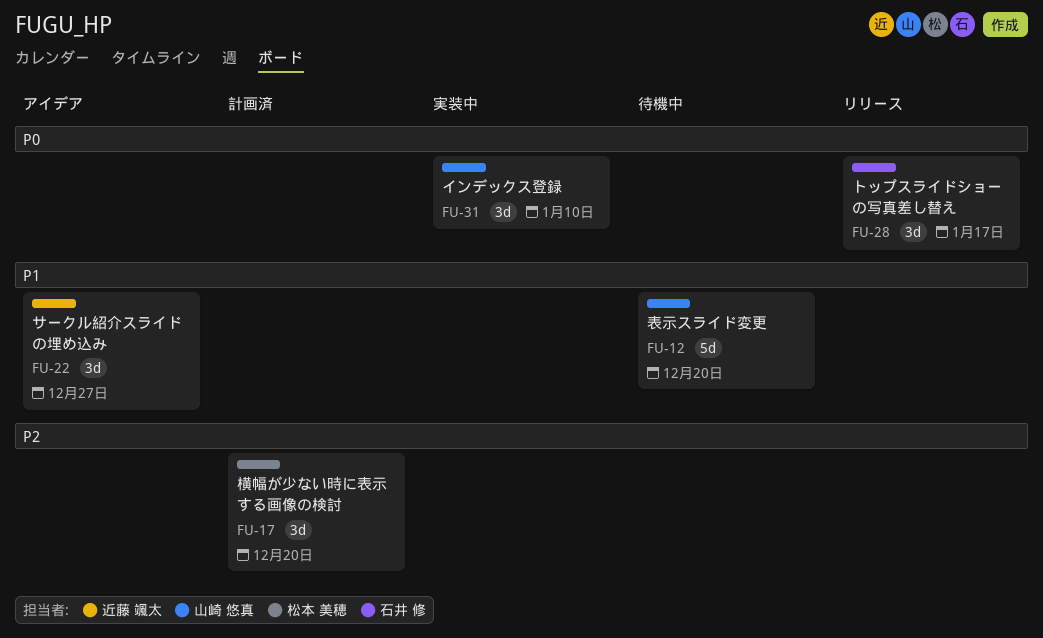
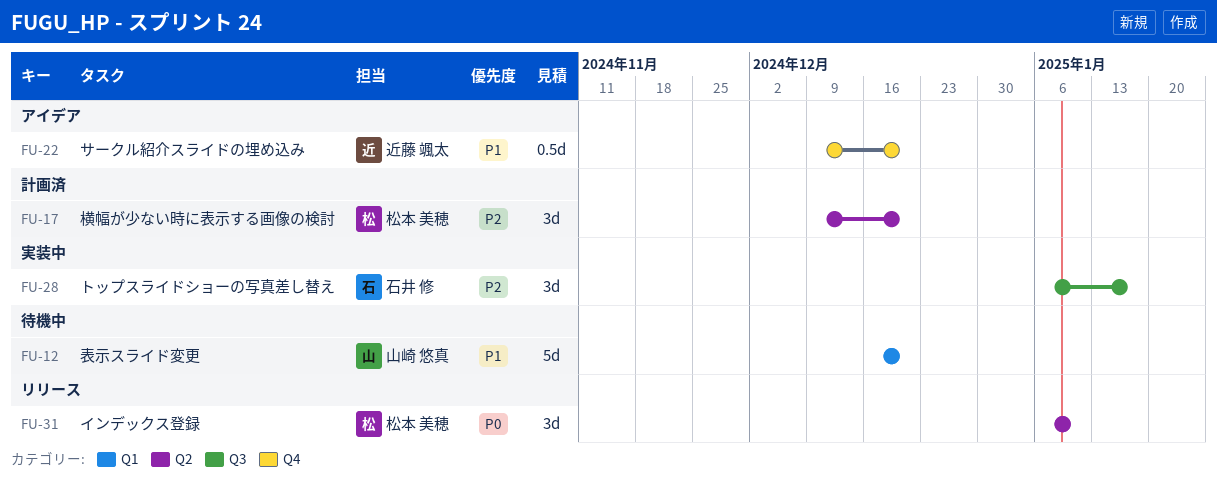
FU-22, estimate: 3d -> 0.5d
FU-22, due: Dec 27 -> Dec 20
FU-28, status: リリース -> 実装中
FU-28, priority: P0 -> P2
FU-31, status: 実装中 -> リリース
FU-31, owner: 山崎 悠真 -> 松本 美穂

